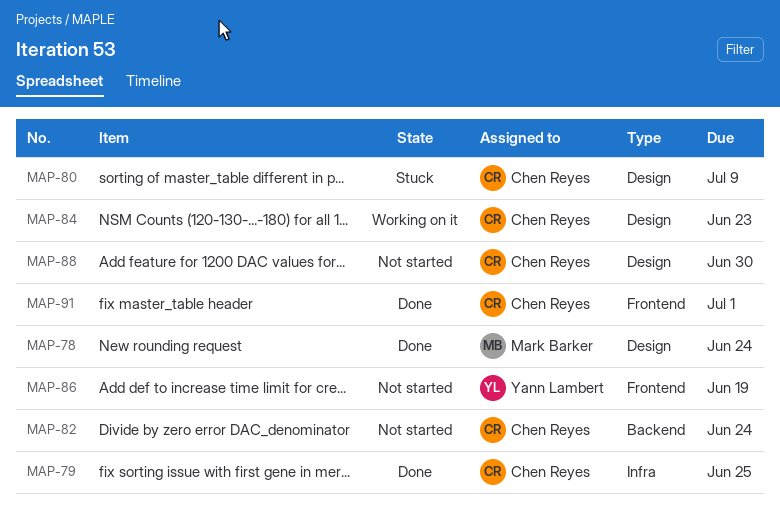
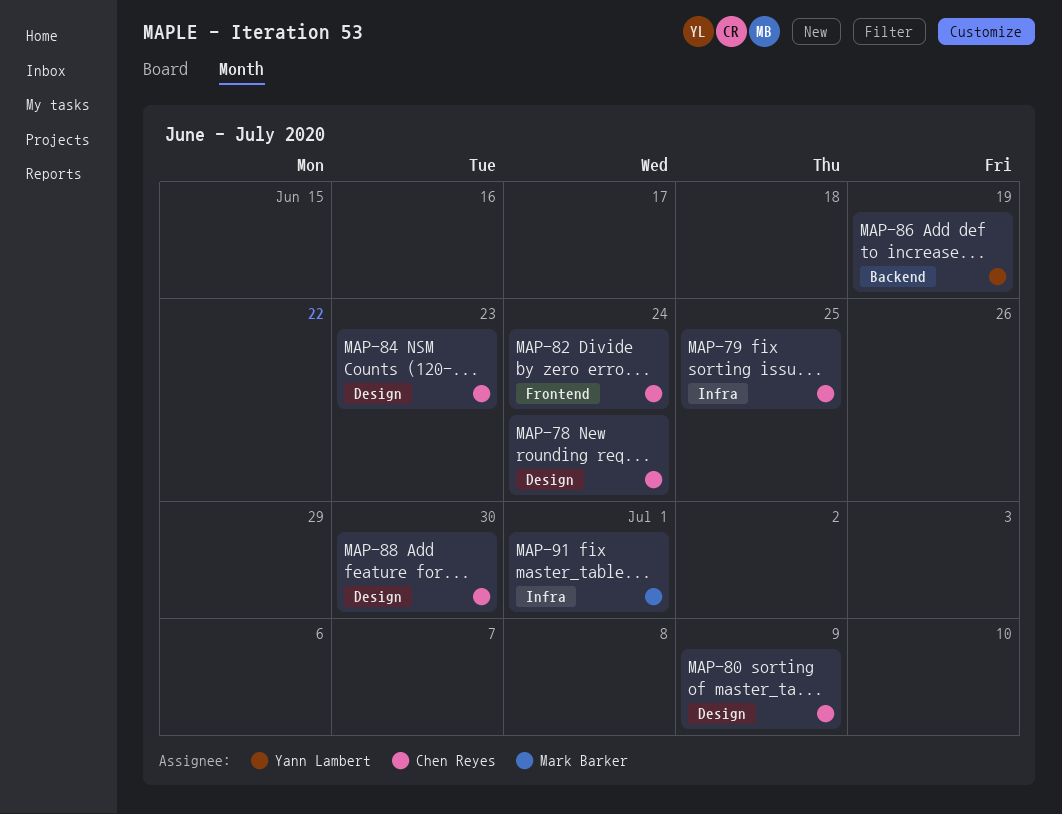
MAP-78, owner: Mark Barker -> Chen Reyes
MAP-82, label: Backend -> Frontend
MAP-86, label: Frontend -> Backend
MAP-91, owner: Chen Reyes -> Mark Barker
MAP-91, label: Frontend -> Infra

